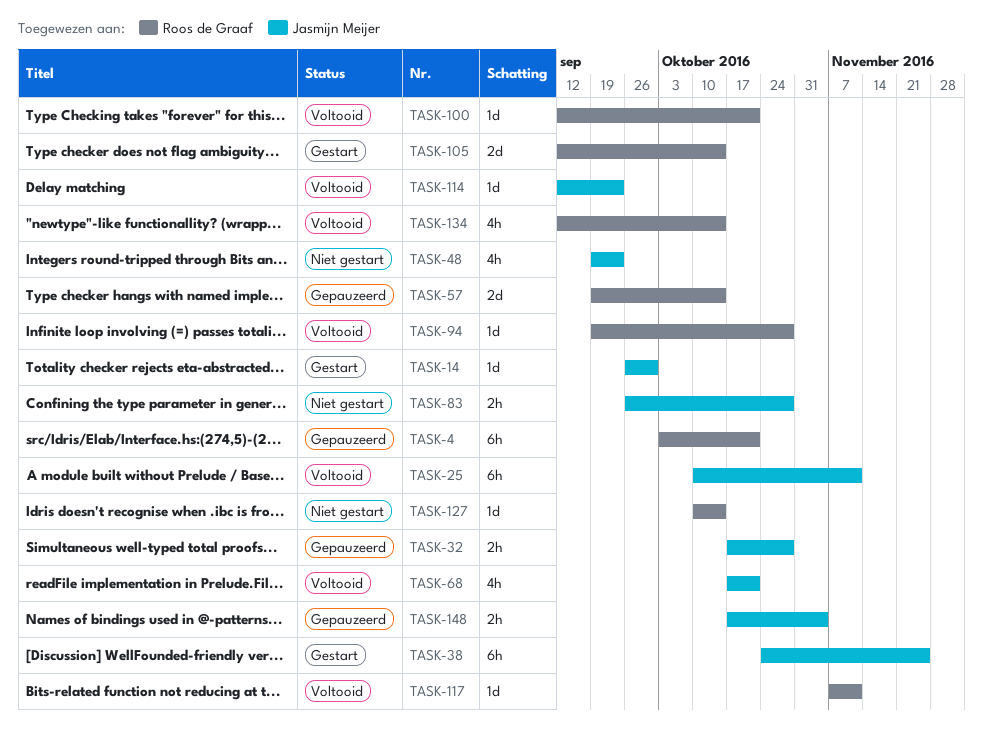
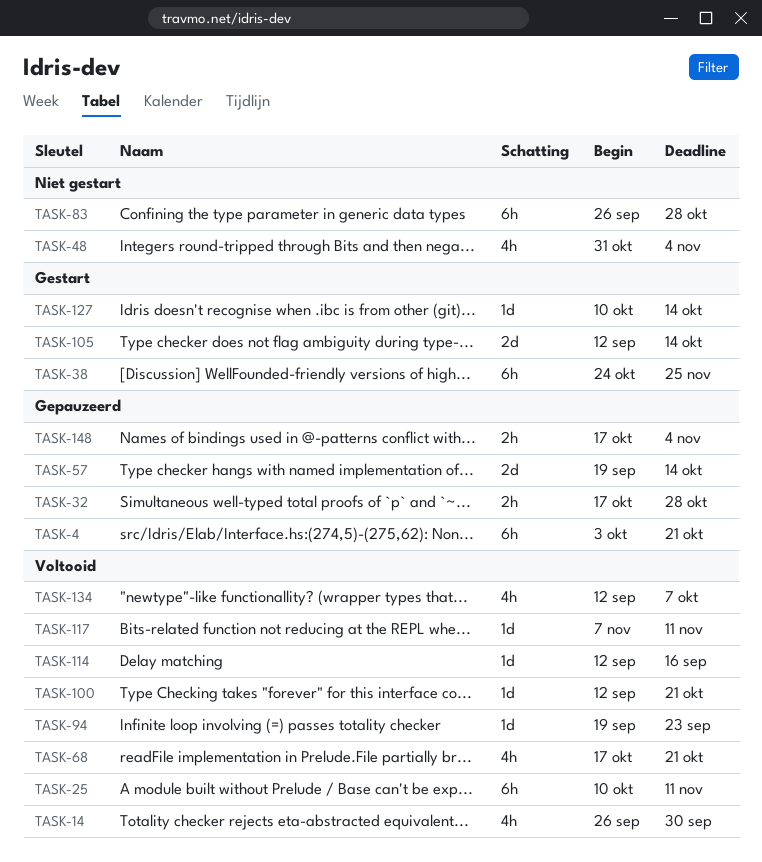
TASK-14, status: Gestart -> Voltooid
TASK-14, estimate: 1d -> 4h
TASK-48, start: Sep 19 -> Oct 31
TASK-48, due: Sep 23 -> Nov 4
TASK-83, estimate: 2h -> 6h
TASK-94, due: Oct 28 -> Sep 23
TASK-114, due: Sep 23 -> Sep 16
TASK-127, status: Niet gestart -> Gestart
TASK-134, due: Oct 14 -> Oct 7

